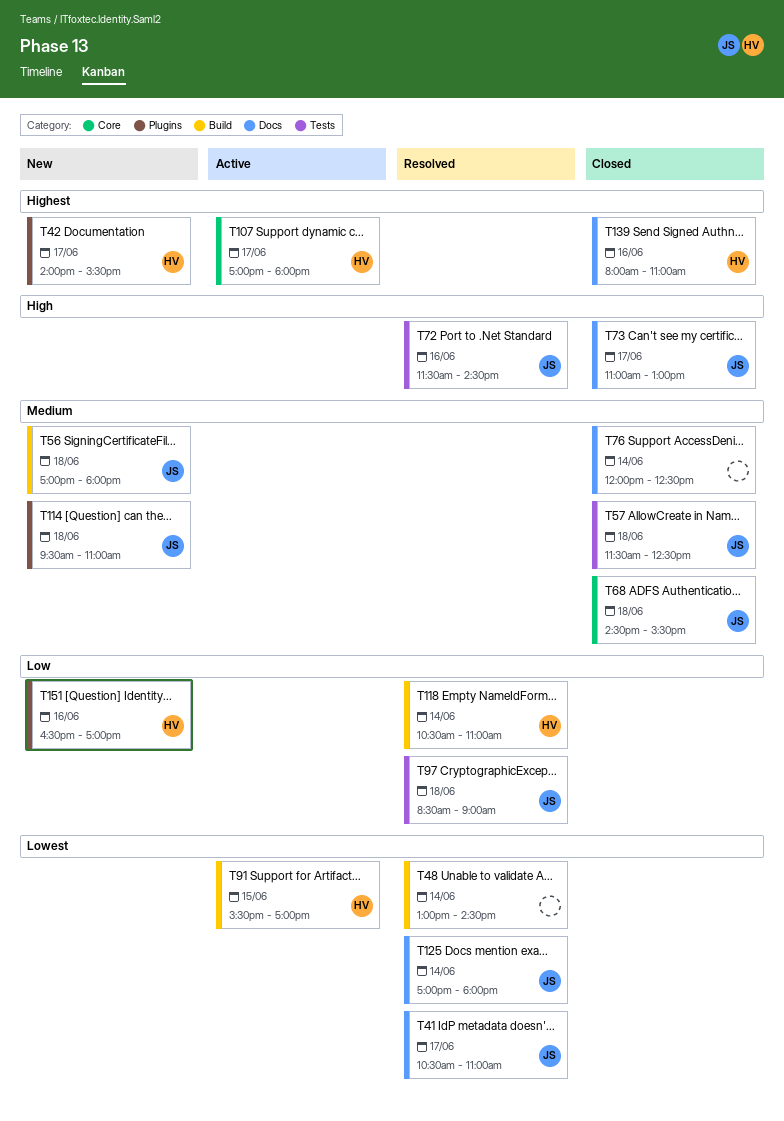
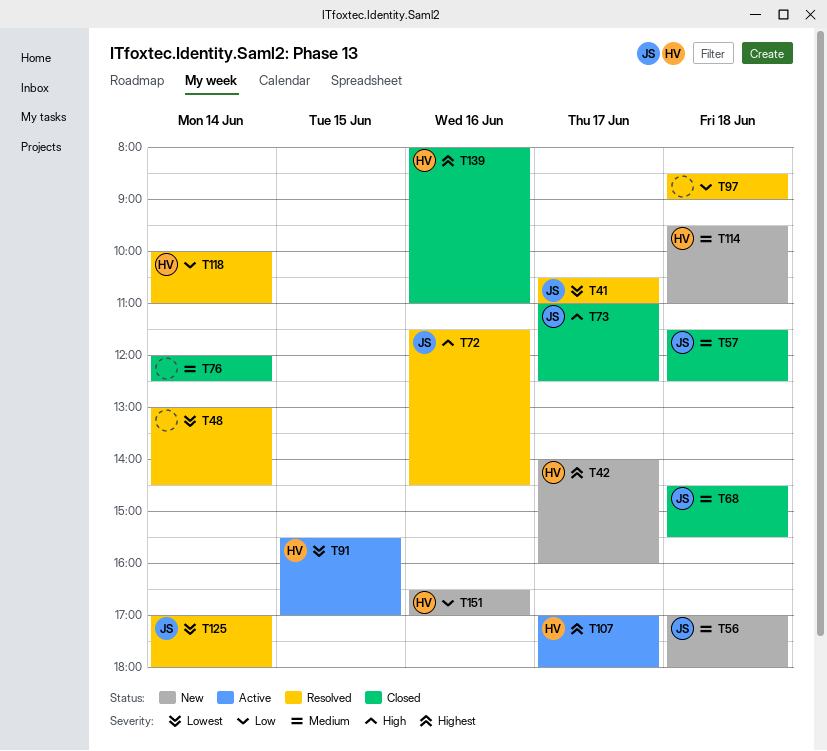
T42, ends: 15:30 -> 16:00
T73, ends: 13:00 -> 12:30
T97, owner: JS -> none
T114, owner: JS -> HV
T118, begins: 10:30 -> 10:00

